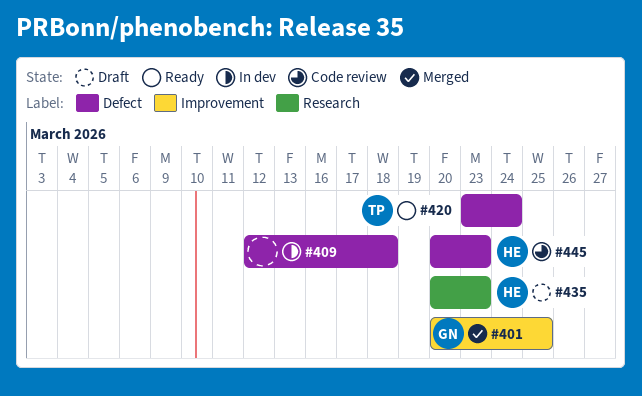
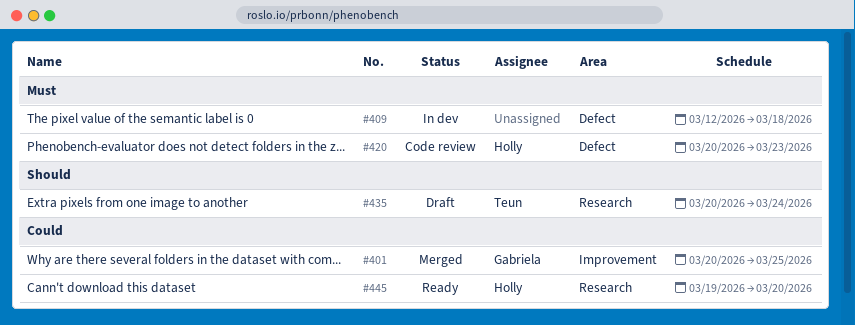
#420, status: Ready -> Code review
#420, owner: Teun -> Holly
#420, start: Mar 23 -> Mar 20
#420, due: Mar 24 -> Mar 23
#435, owner: Holly -> Teun
#435, due: Mar 23 -> Mar 24
#445, status: Code review -> Ready
#445, label: Defect -> Research
#445, start: Mar 20 -> Mar 19
#445, due: Mar 23 -> Mar 20

